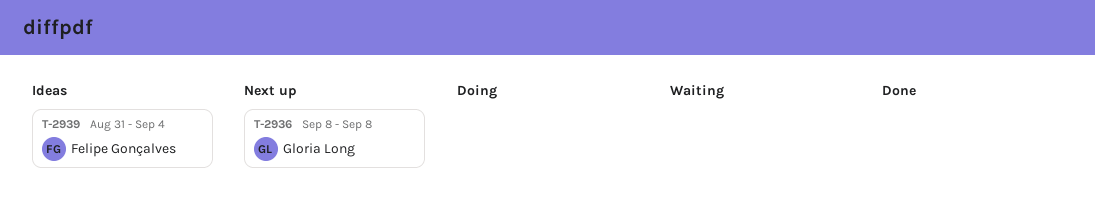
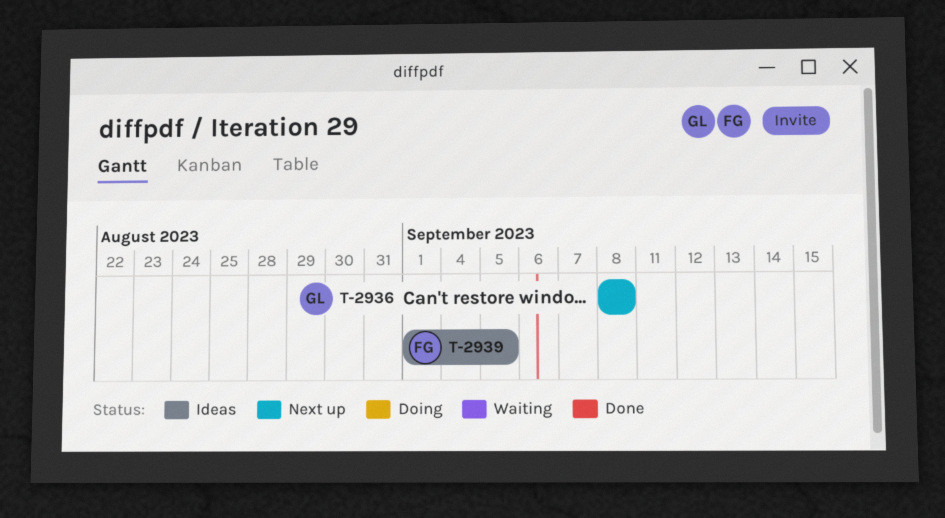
T-2939, start: Aug 31 -> Sep 1
T-2939, due: Sep 4 -> Sep 5

